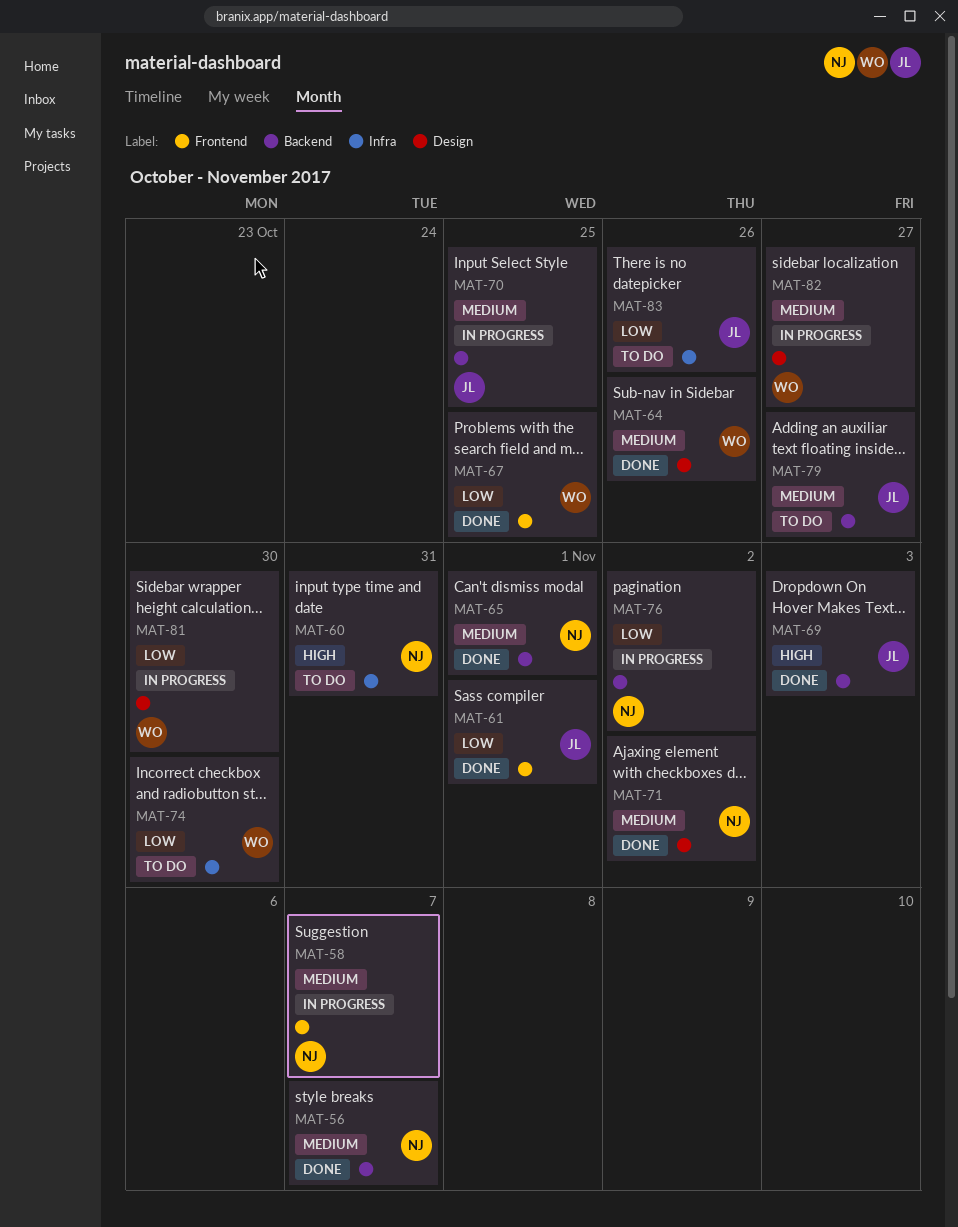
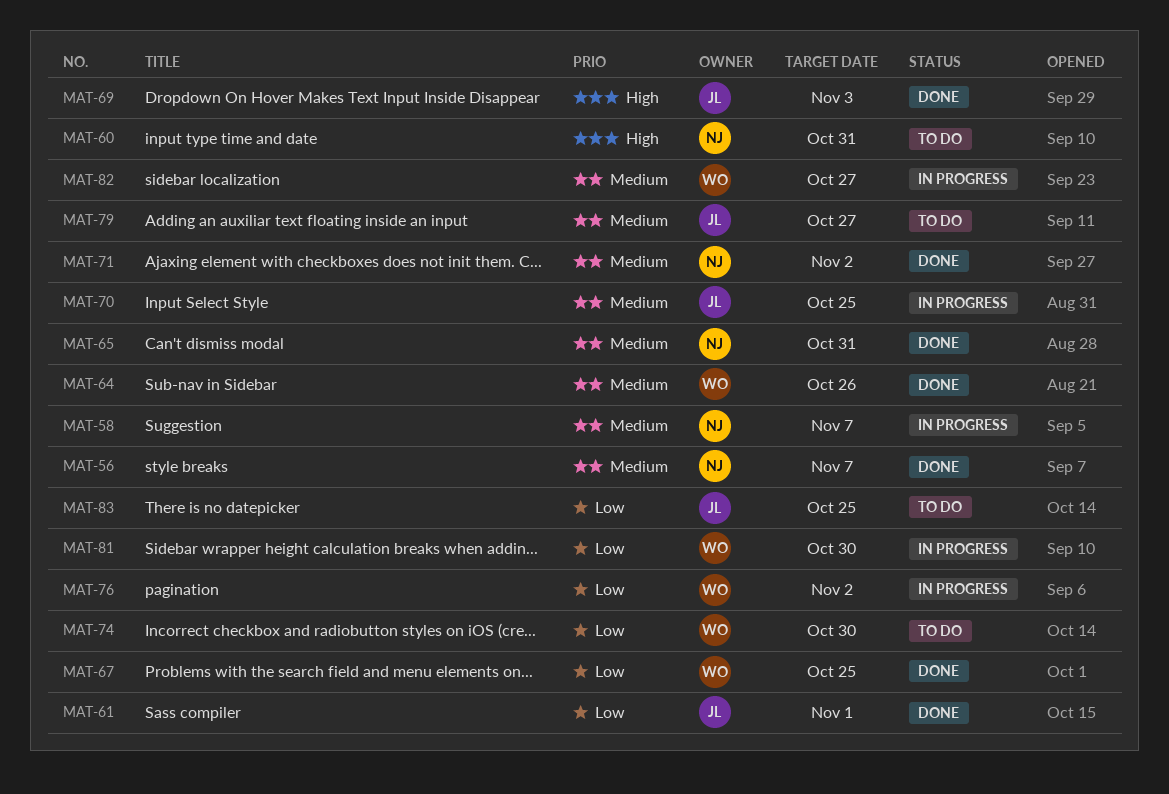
MAT-65, due: Nov 1 -> Oct 31
MAT-76, owner: NJ -> WO
MAT-83, due: Oct 26 -> Oct 25

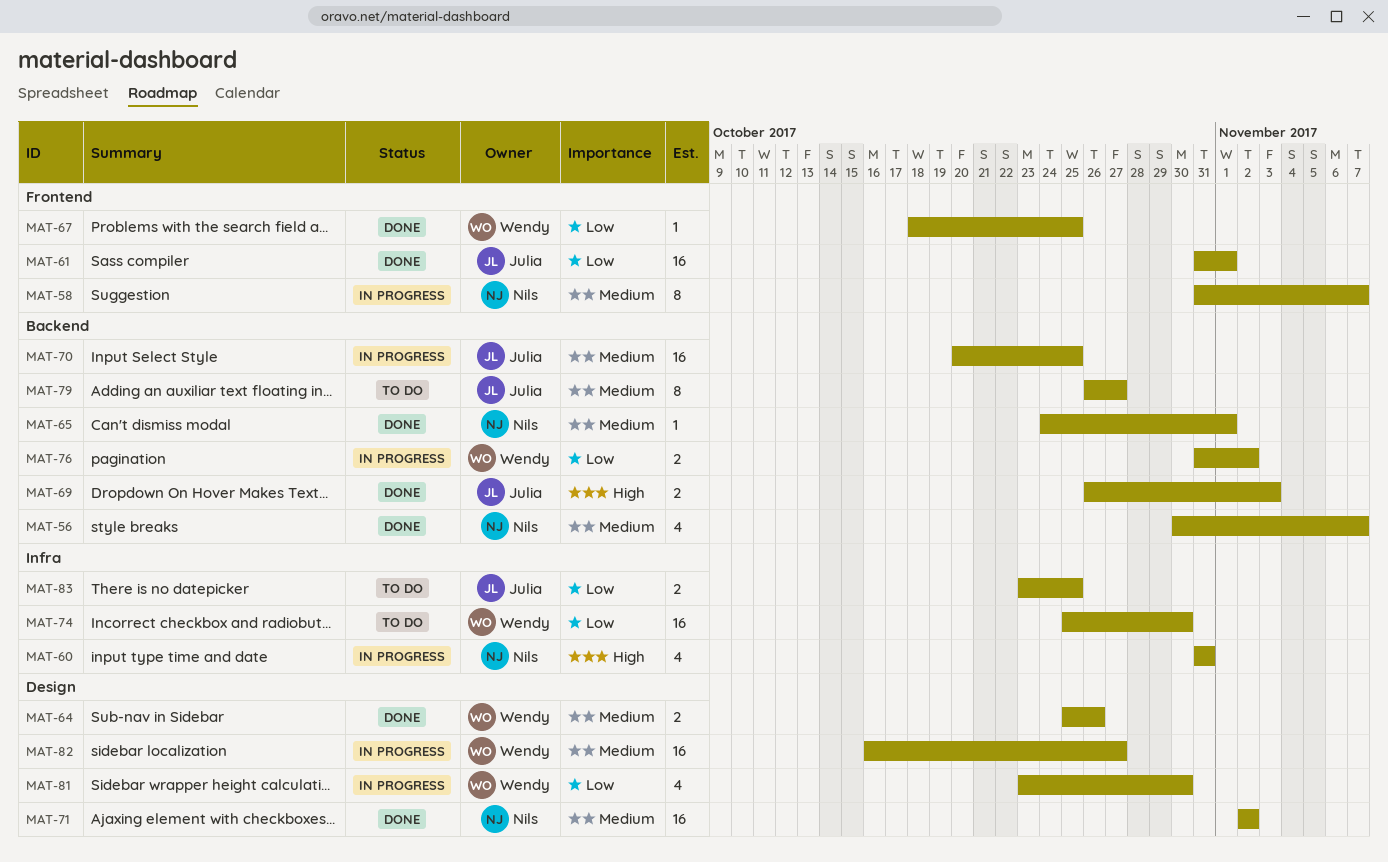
MAT-60, status: To do -> In progress
MAT-65, due: Oct 31 -> Nov 1

